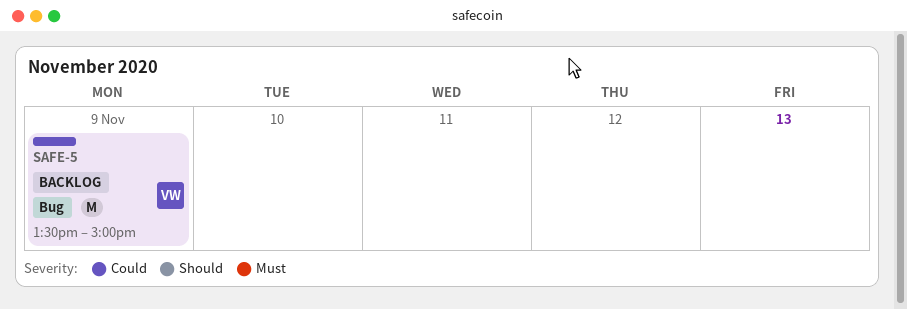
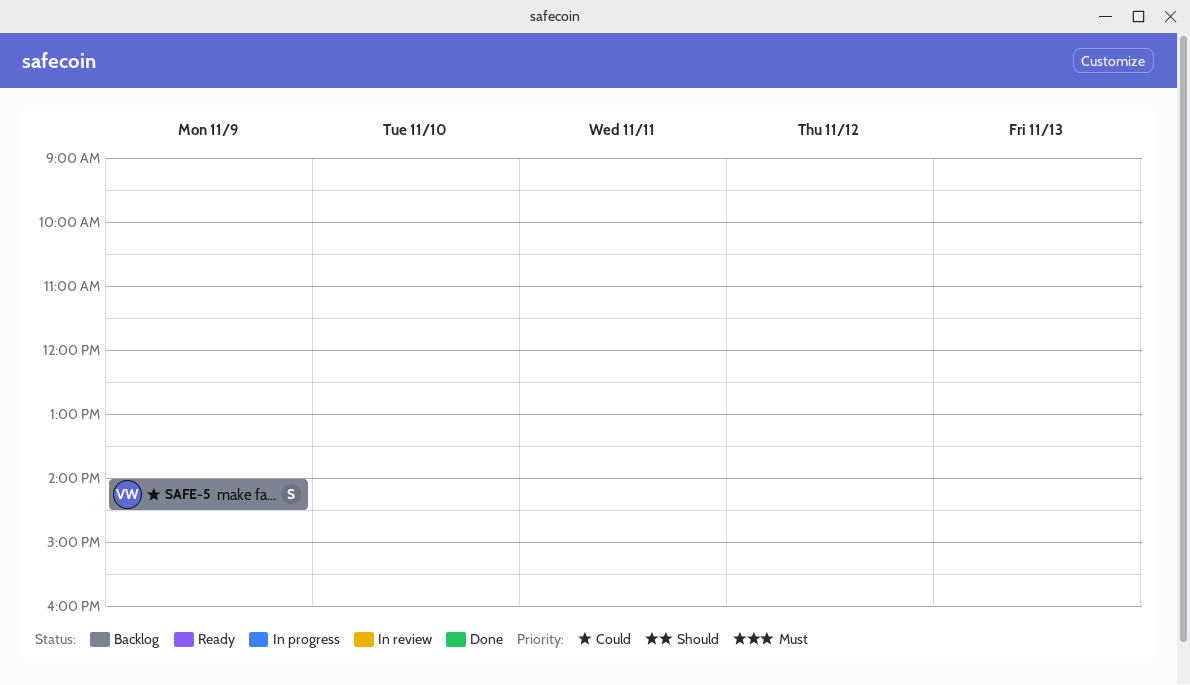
SAFE-5, estimate: M -> S
SAFE-5, begins: 13:30 -> 14:00
SAFE-5, ends: 15:00 -> 14:30

